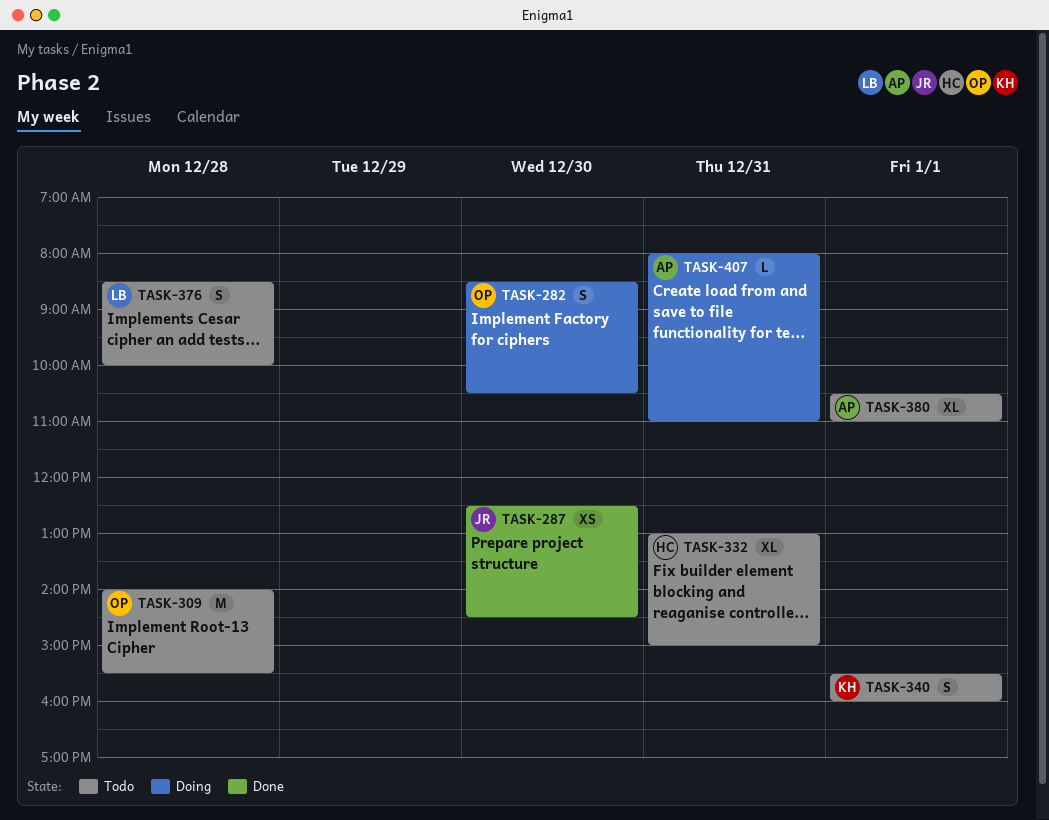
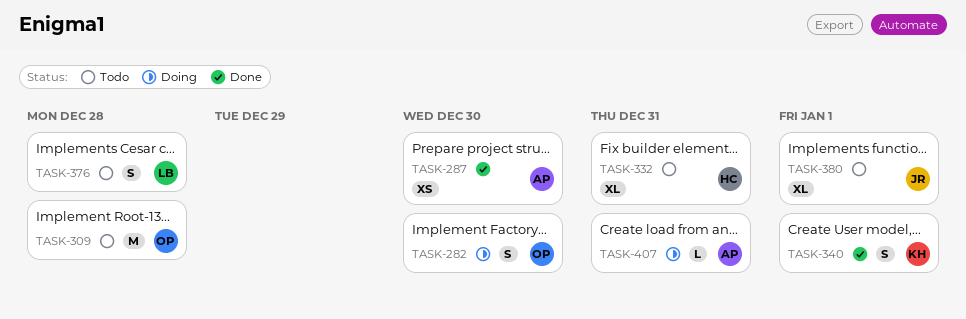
TASK-287, owner: JR -> AP
TASK-340, status: Todo -> Done
TASK-380, owner: AP -> JR

